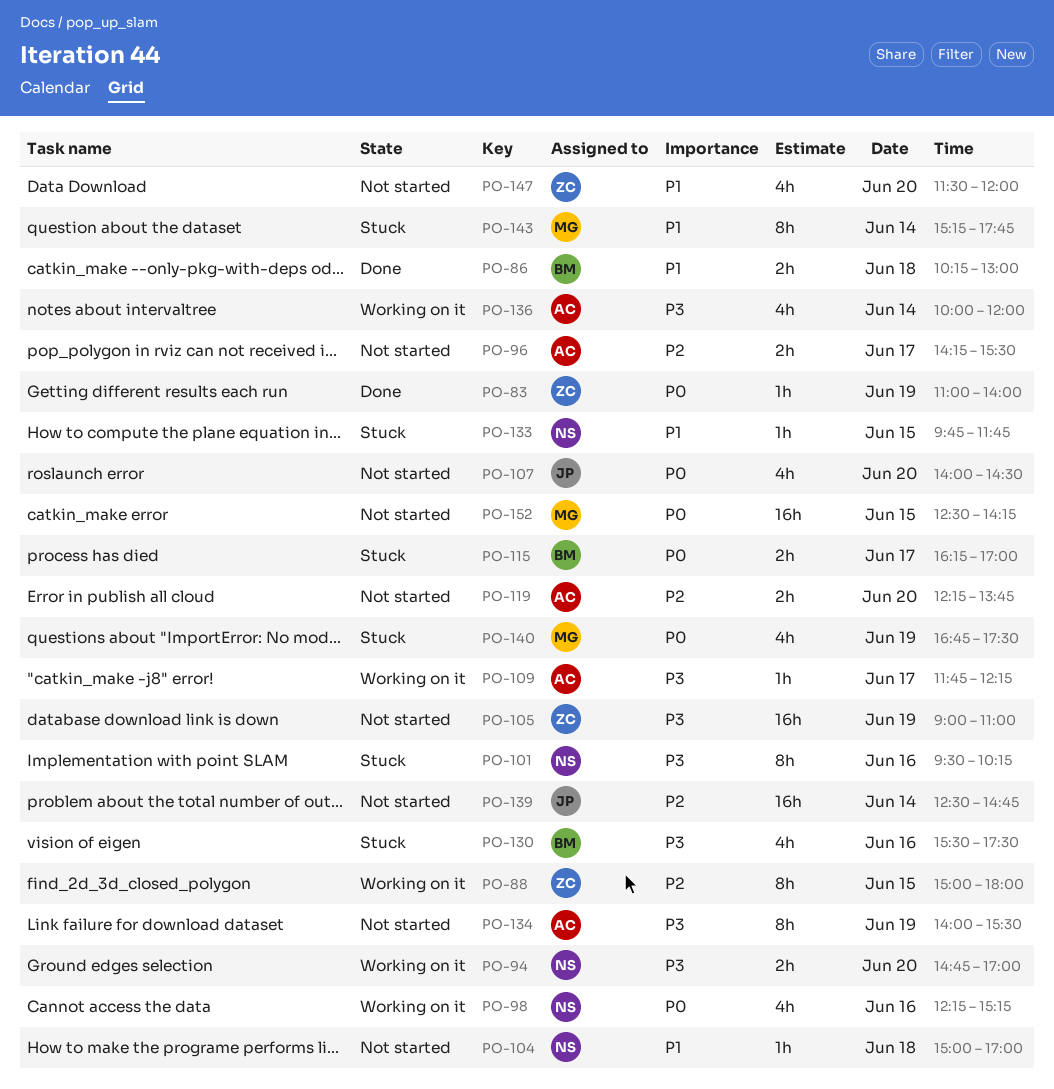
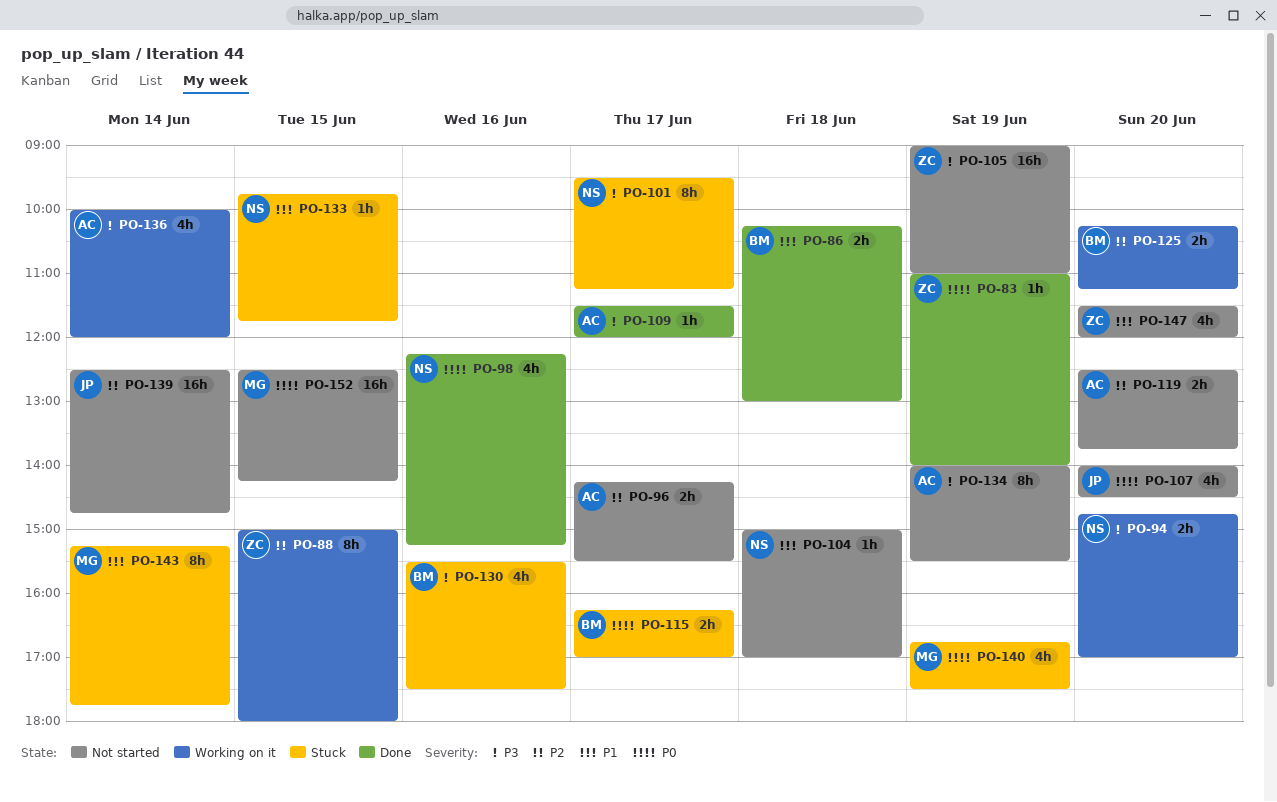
PO-98, status: Working on it -> Done
PO-101, day: Jun 16 -> Jun 17
PO-101, ends: 10:15 -> 11:15
PO-109, status: Working on it -> Done
PO-109, begins: 11:45 -> 11:30
PO-109, ends: 12:15 -> 12:00
PO-119, begins: 12:15 -> 12:30
PO-125: none -> present

